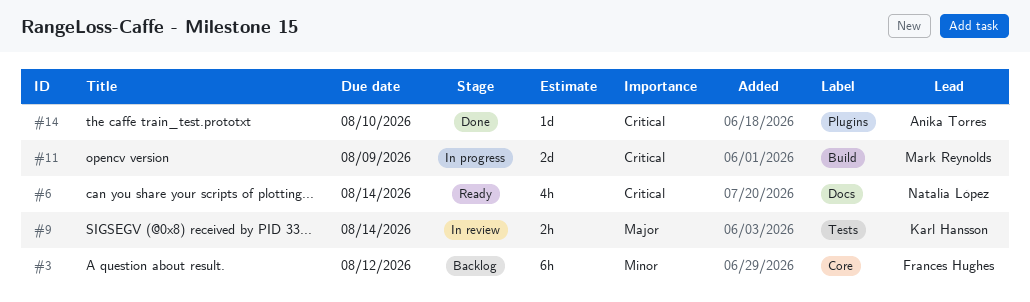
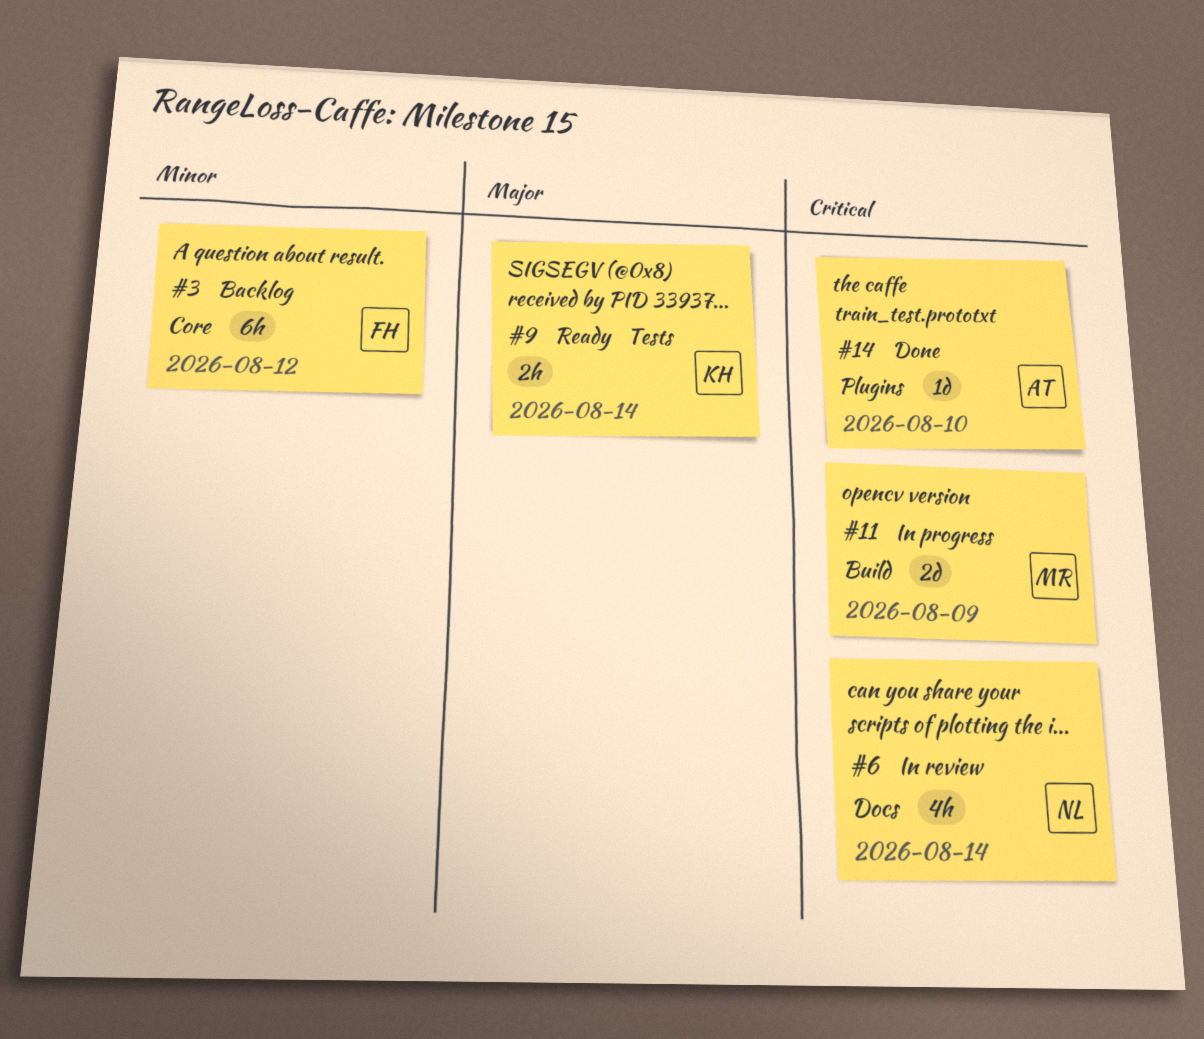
#6, status: Ready -> In review
#9, status: In review -> Ready

